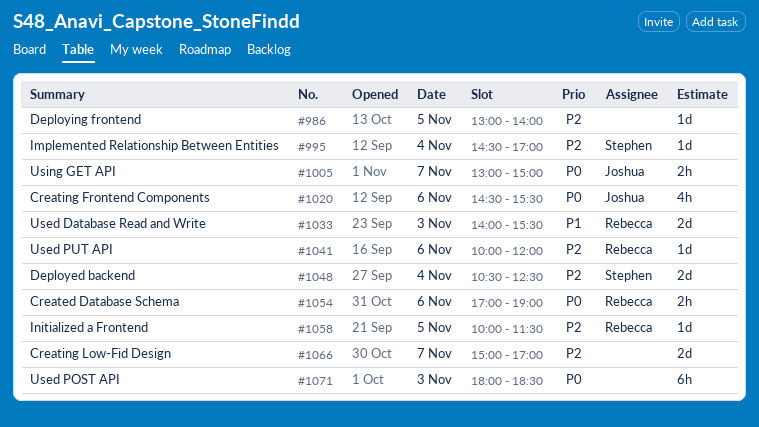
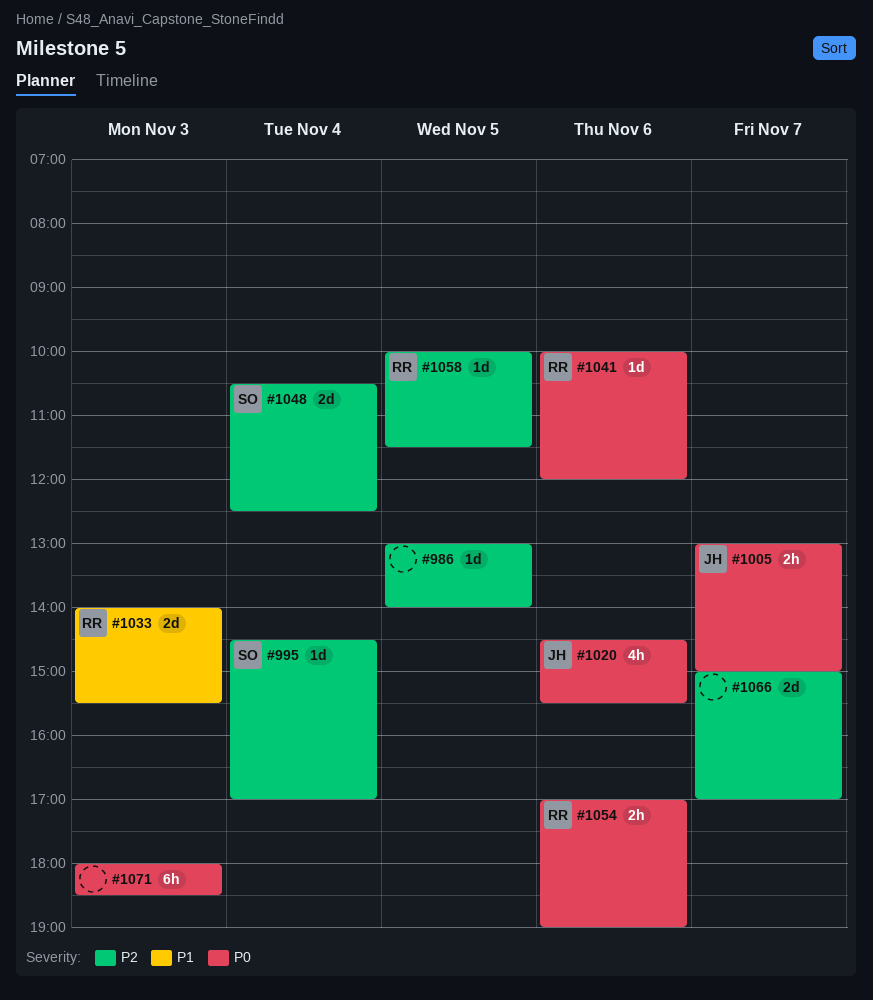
#1041, priority: P2 -> P0

